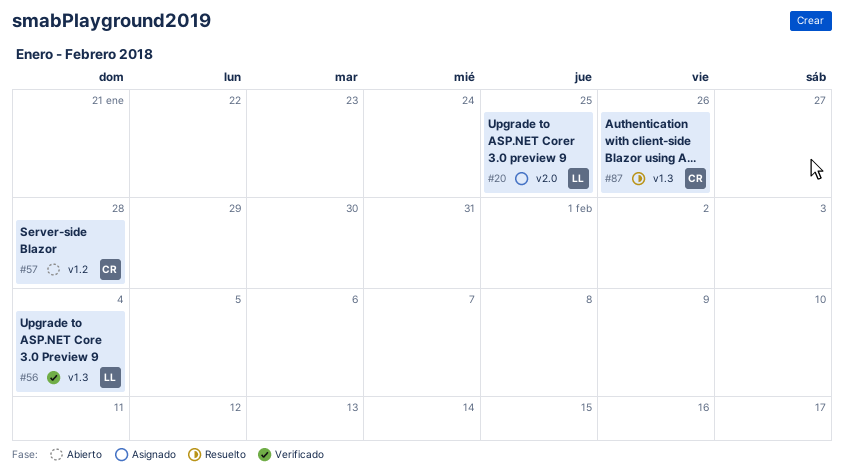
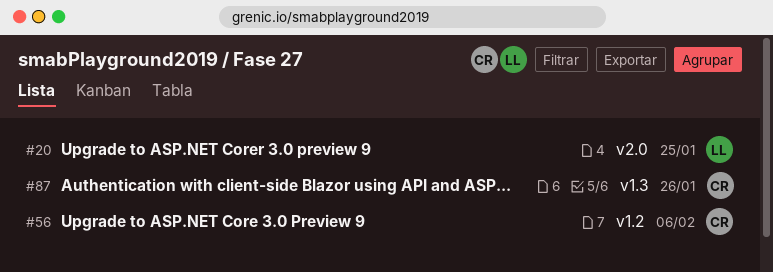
#56, owner: LL -> CR
#56, label: v1.3 -> v1.2
#56, due: Feb 4 -> Feb 6
#57: present -> none

